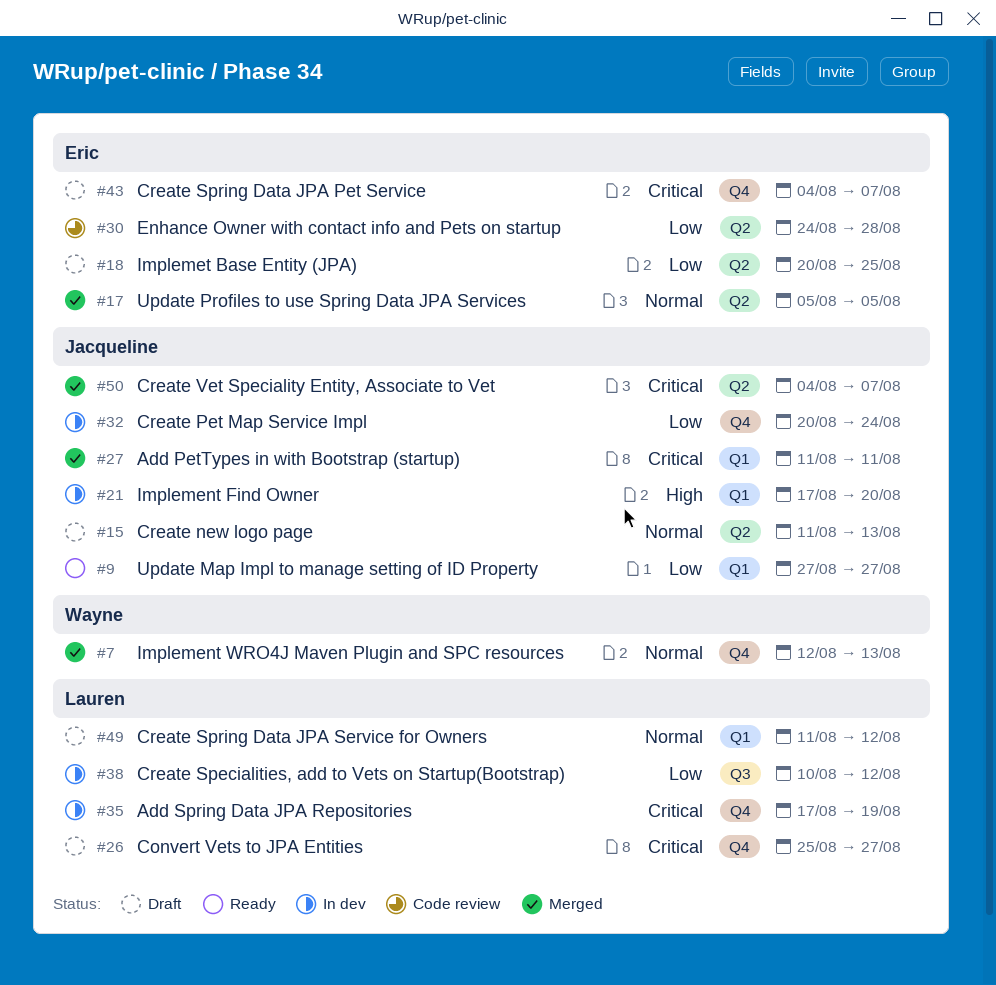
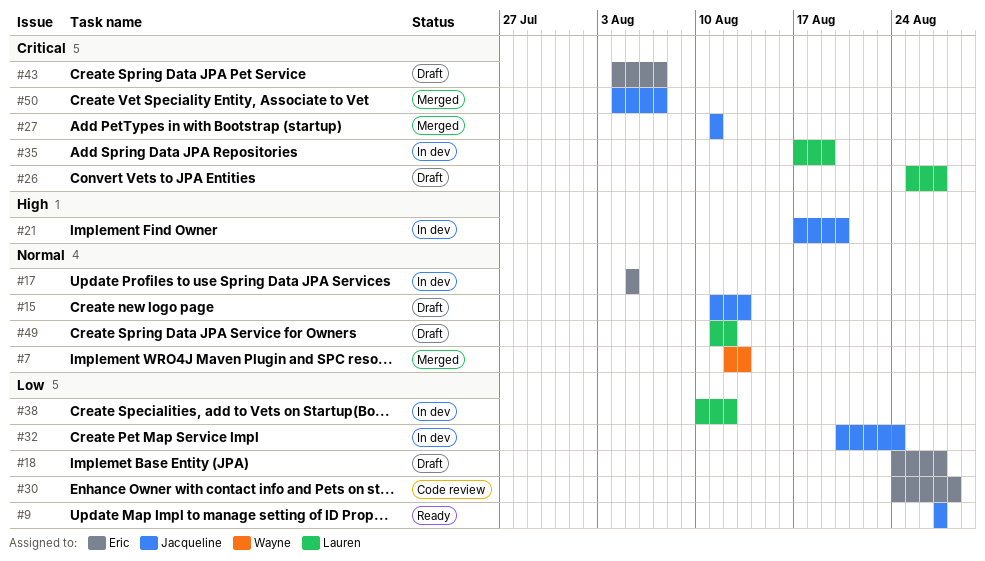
#17, status: Merged -> In dev
#18, start: Aug 20 -> Aug 24
#18, due: Aug 25 -> Aug 27

